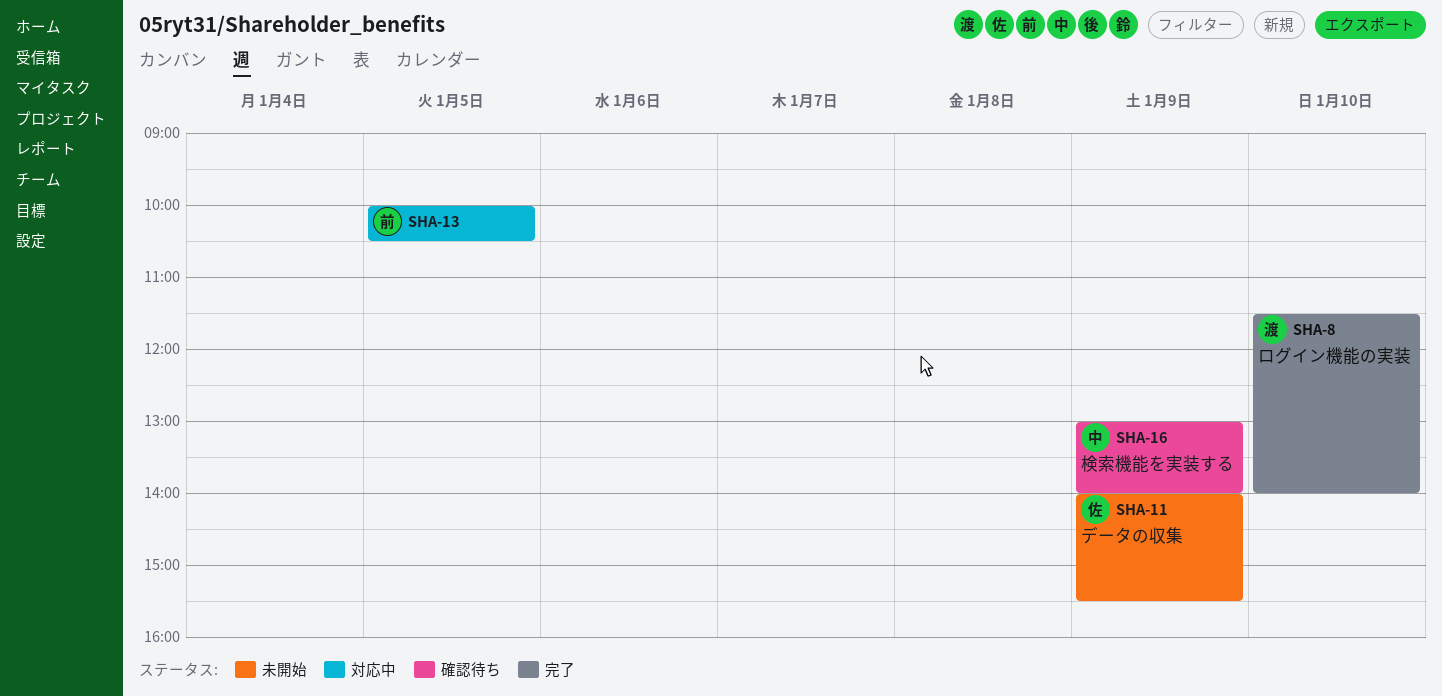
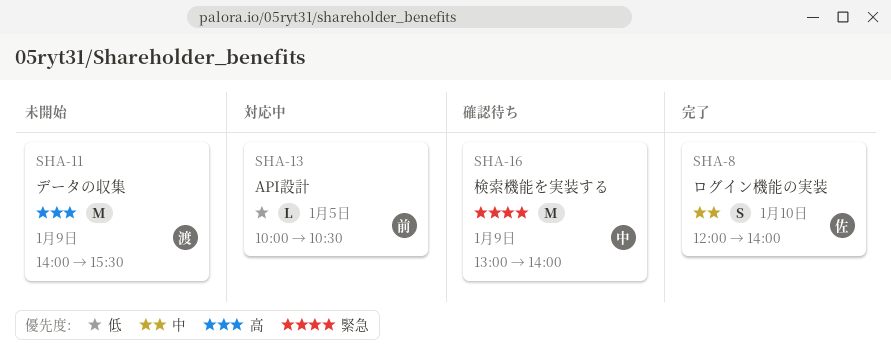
SHA-8, owner: 渡 -> 佐
SHA-8, begins: 11:30 -> 12:00
SHA-11, owner: 佐 -> 渡

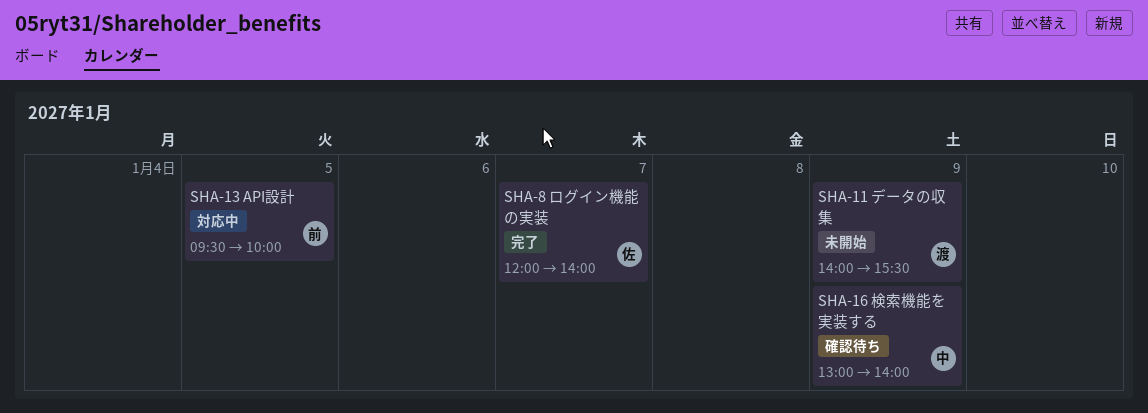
SHA-8, day: Jan 10 -> Jan 7
SHA-13, begins: 10:00 -> 09:30
SHA-13, ends: 10:30 -> 10:00

